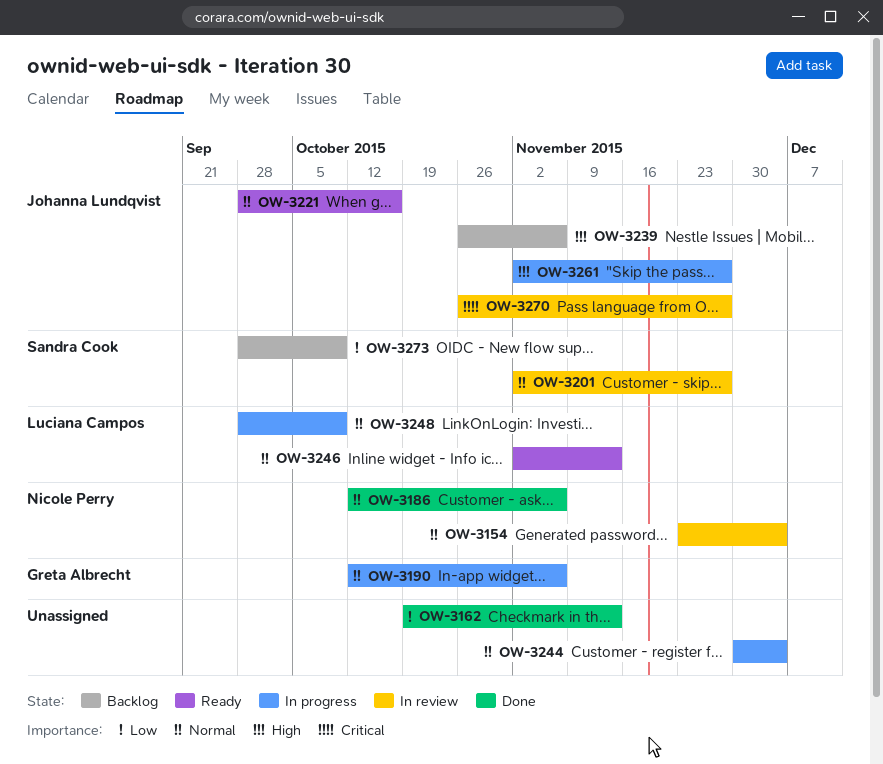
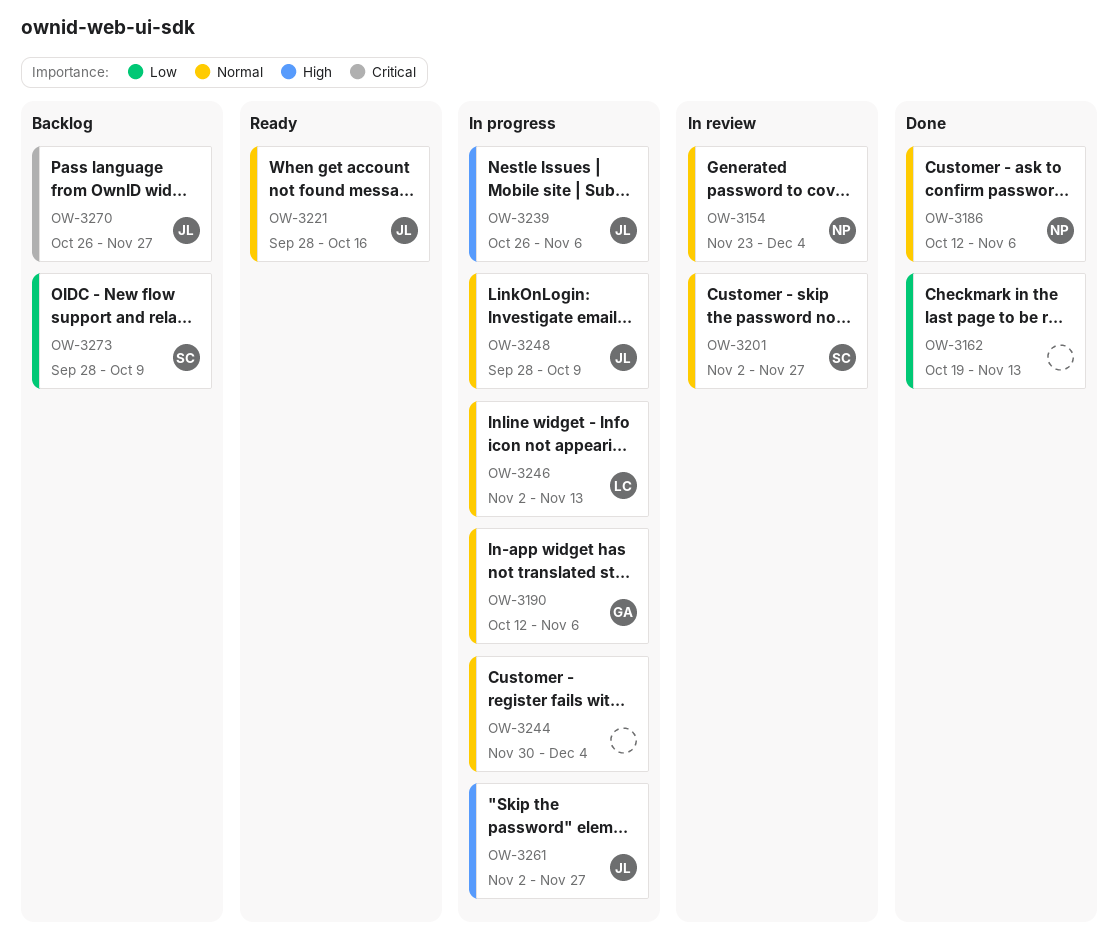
OW-3239, status: Backlog -> In progress
OW-3246, status: Ready -> In progress
OW-3248, owner: Luciana Campos -> Johanna Lundqvist
OW-3270, status: In review -> Backlog

